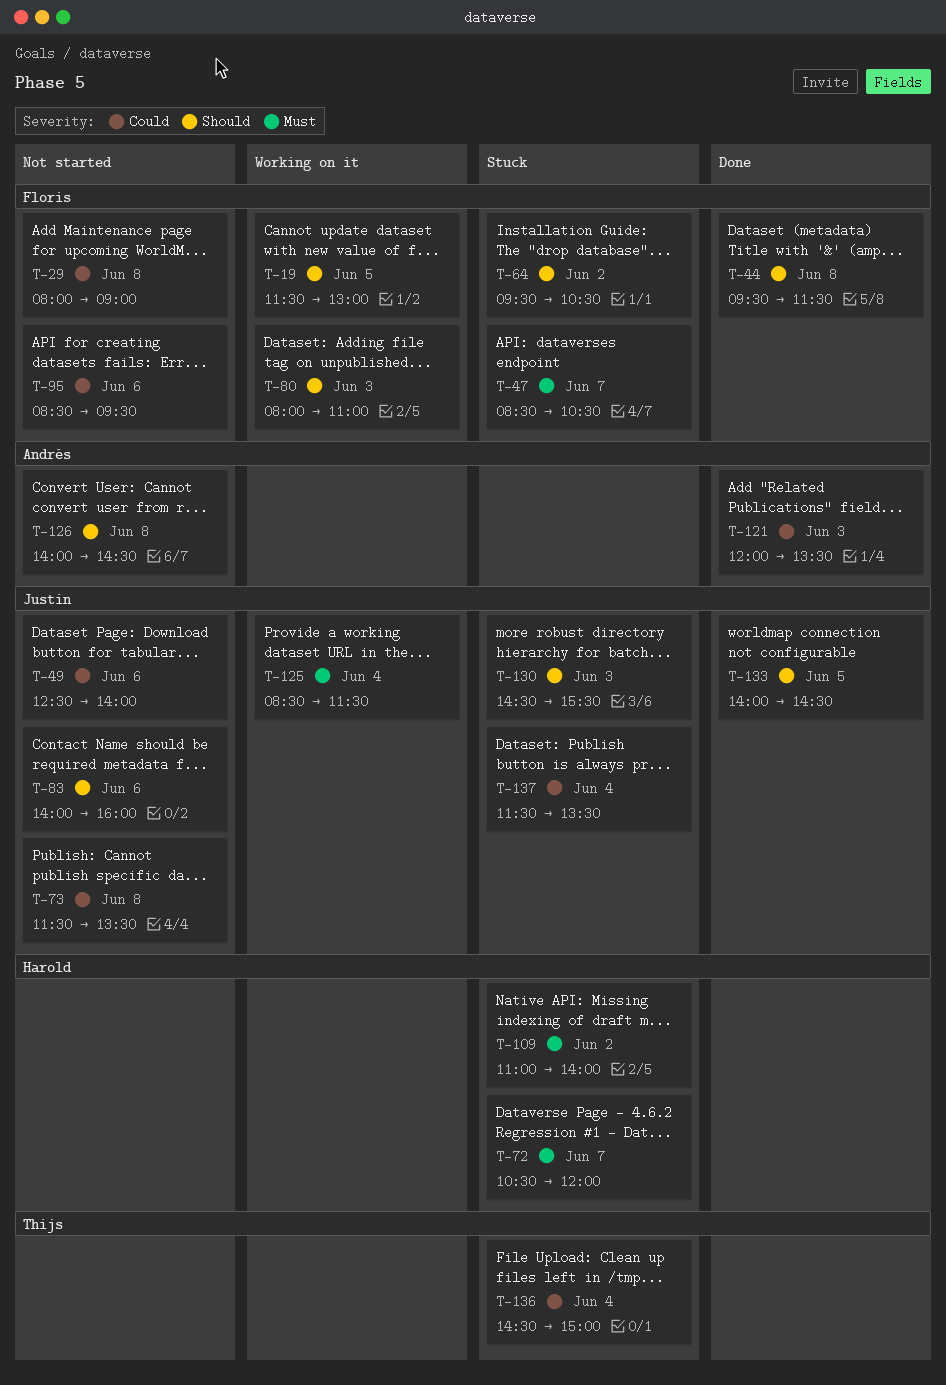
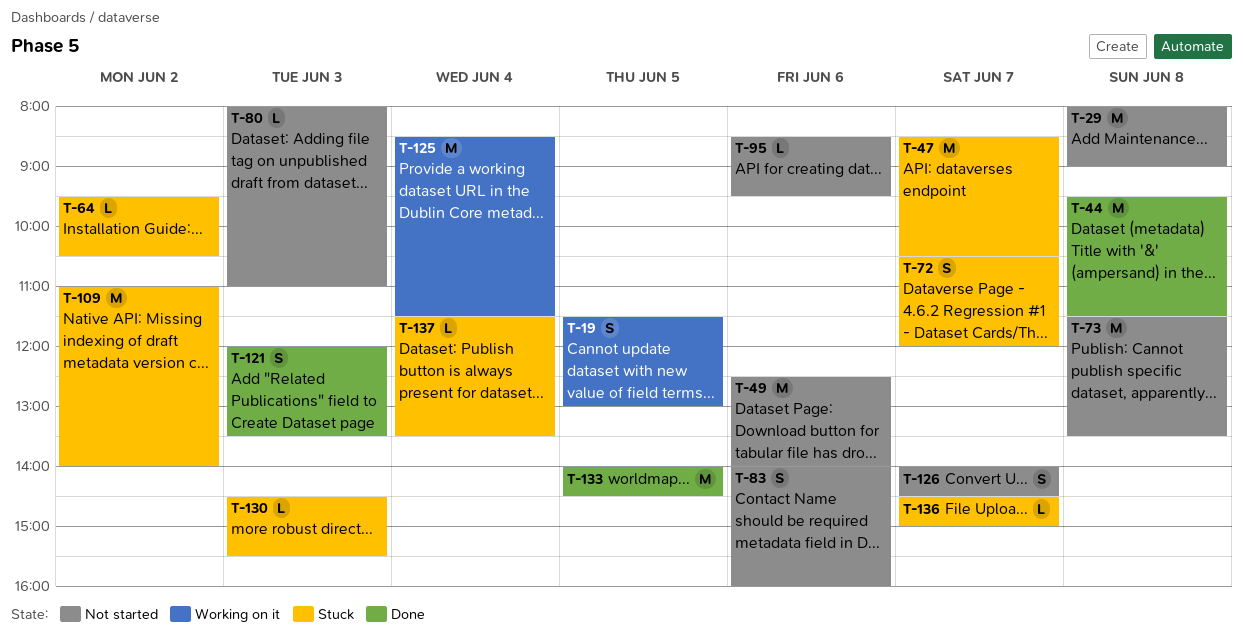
T-80, status: Working on it -> Not started
T-126, day: Jun 8 -> Jun 7
T-136, day: Jun 4 -> Jun 7

